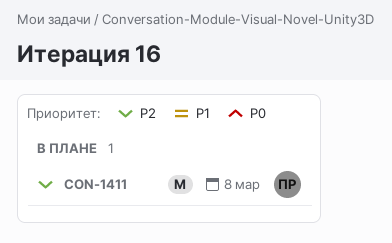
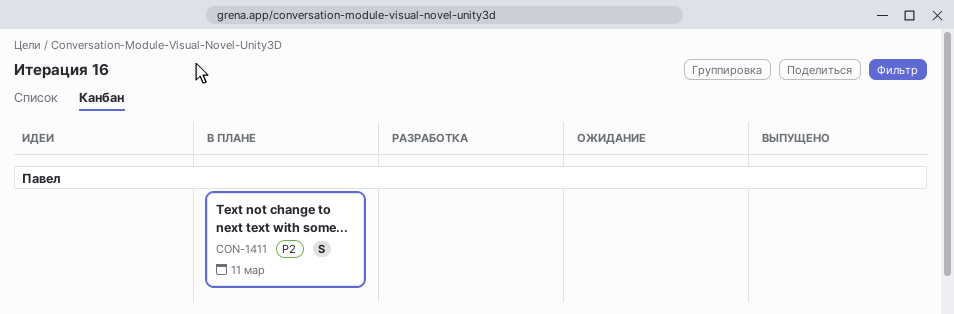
CON-1411, estimate: M -> S
CON-1411, due: Mar 8 -> Mar 11

